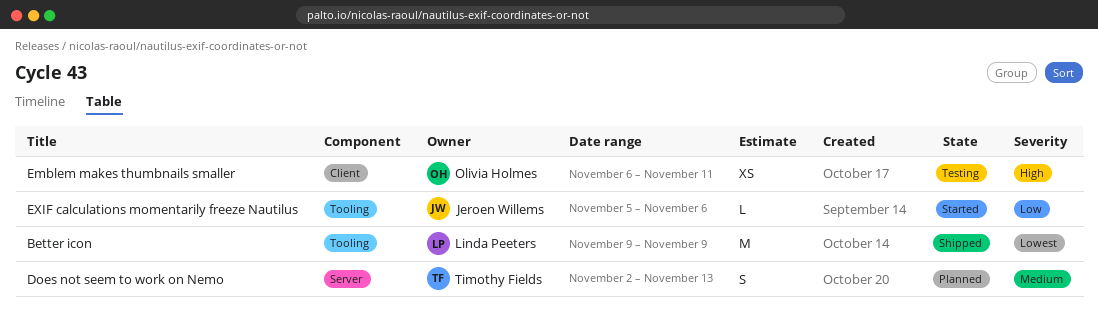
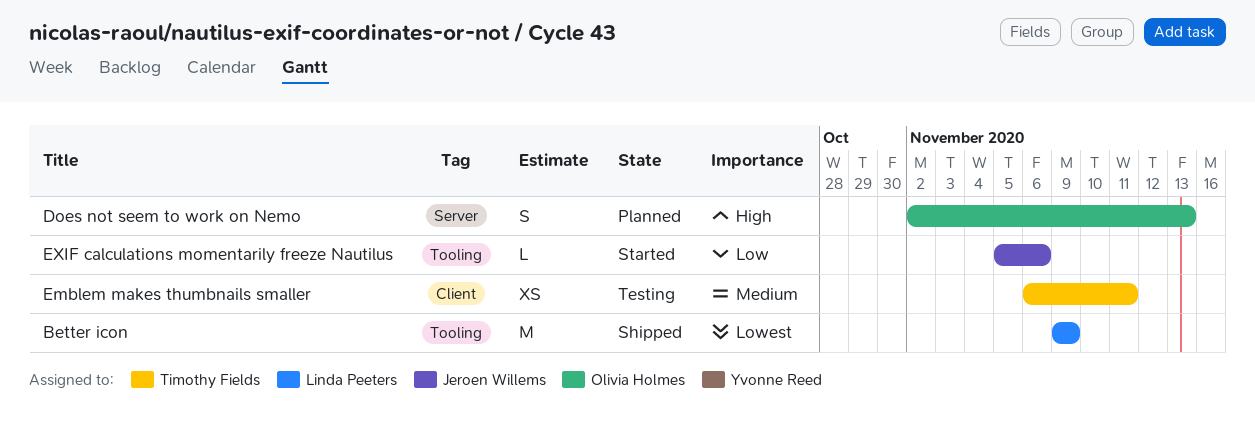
Does not seem to work on Nemo, owner: Timothy Fields -> Olivia Holmes
Does not seem to work on Nemo, priority: Medium -> High
Emblem makes thumbnails smaller, owner: Olivia Holmes -> Timothy Fields
Emblem makes thumbnails smaller, priority: High -> Medium

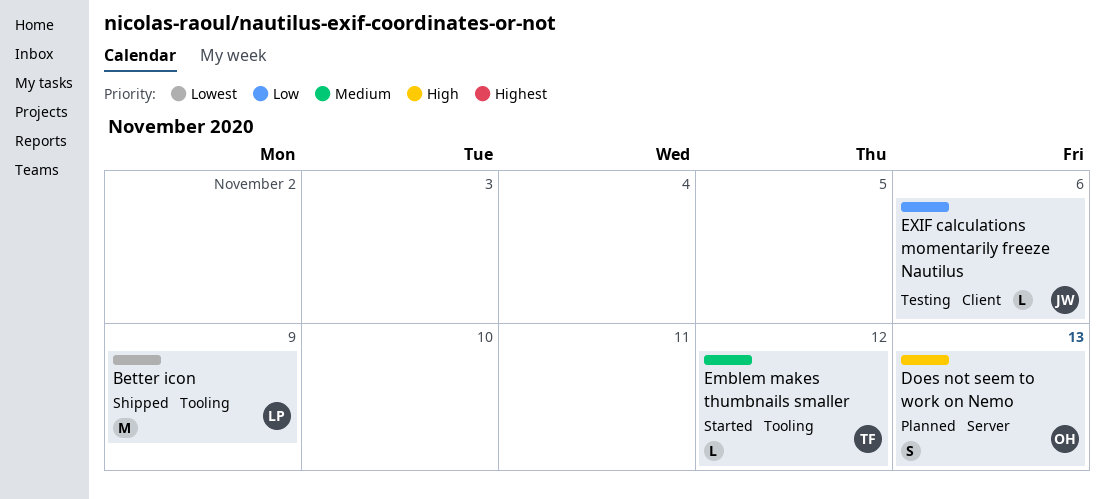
Emblem makes thumbnails smaller, status: Testing -> Started
Emblem makes thumbnails smaller, label: Client -> Tooling
Emblem makes thumbnails smaller, estimate: XS -> L
Emblem makes thumbnails smaller, due: Nov 11 -> Nov 12
EXIF calculations momentarily freeze Nautilus, status: Started -> Testing
EXIF calculations momentarily freeze Nautilus, label: Tooling -> Client

